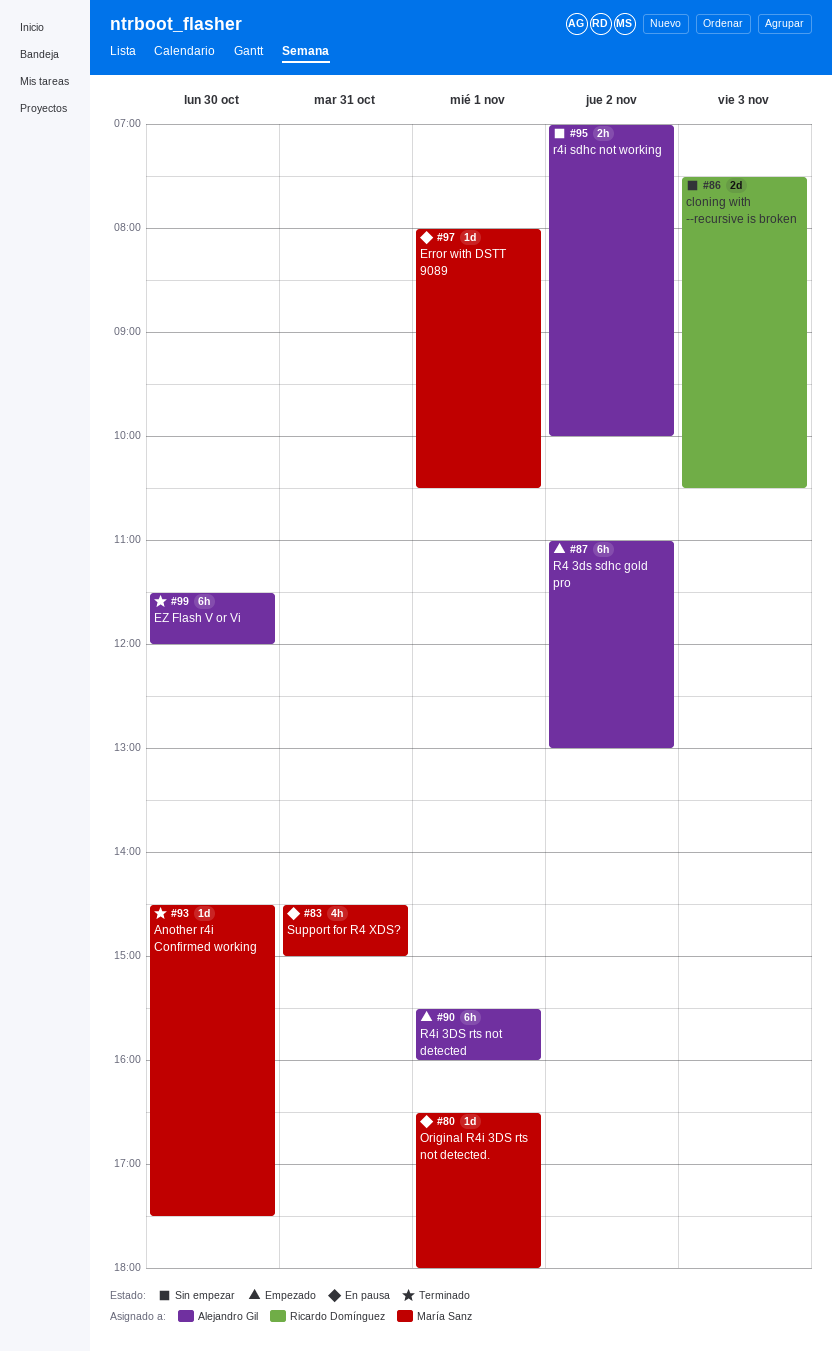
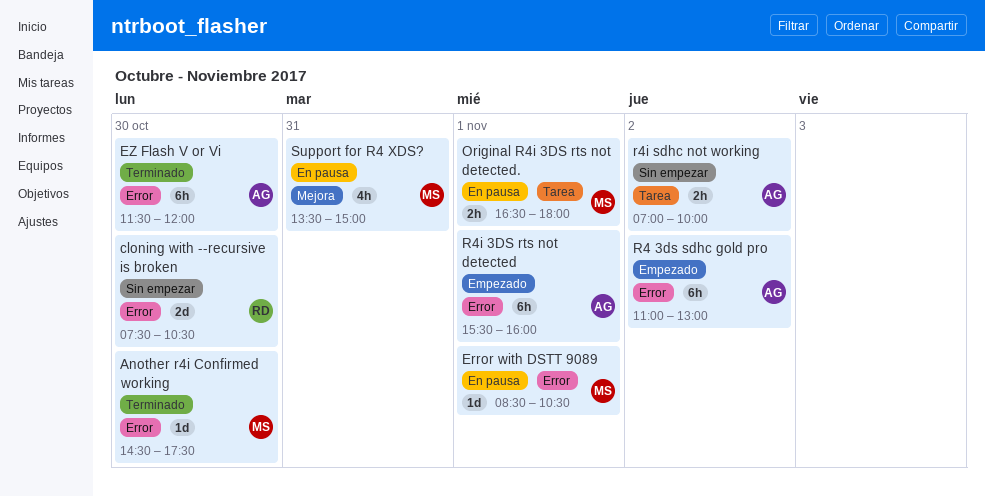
cloning with --recursive is broken, day: Nov 3 -> Oct 30
Error with DSTT 9089, begins: 08:00 -> 08:30
Original R4i 3DS rts not detected., estimate: 1d -> 2h
Support for R4 XDS?, begins: 14:30 -> 13:30

